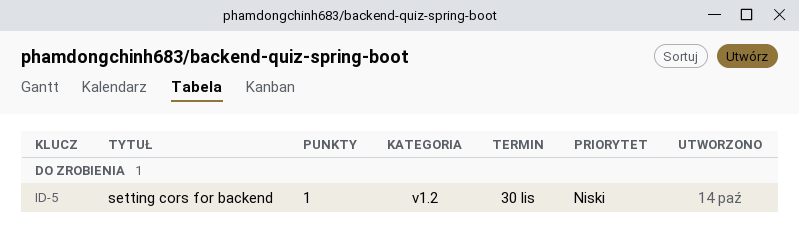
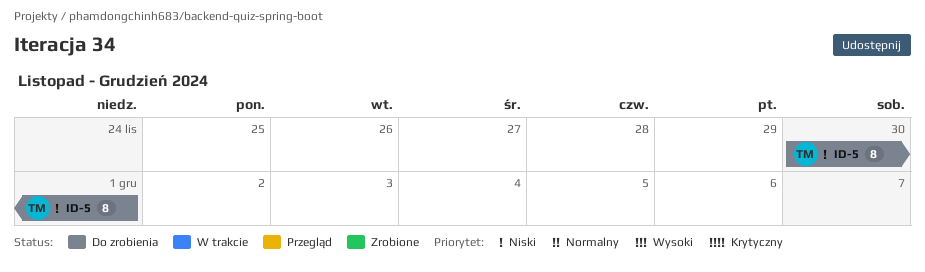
ID-5, estimate: 1 -> 8
ID-5, due: Nov 30 -> Dec 1

